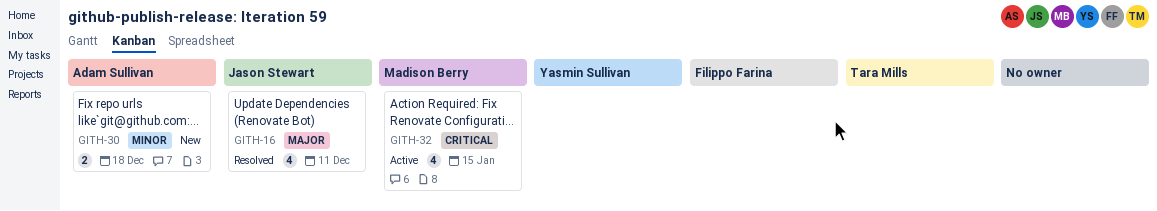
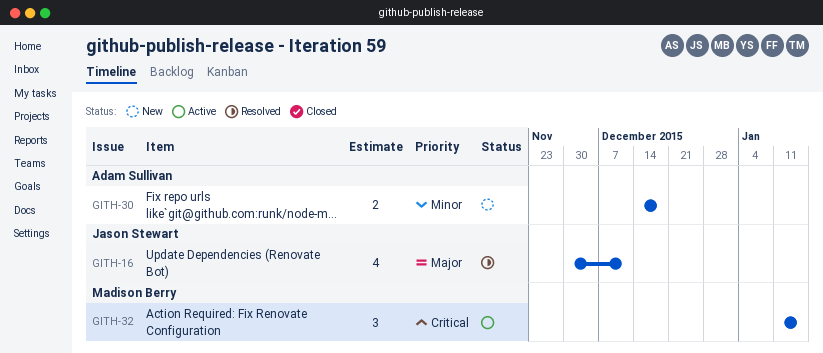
GITH-32, estimate: 4 -> 3

